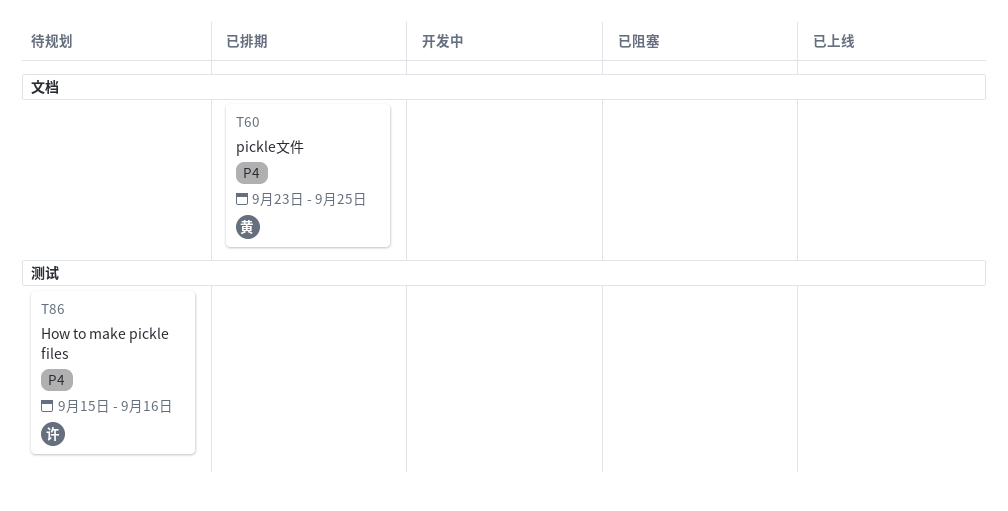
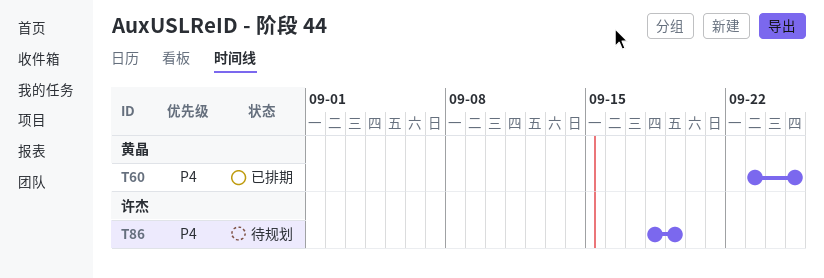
T86, start: Sep 15 -> Sep 18
T86, due: Sep 16 -> Sep 19

